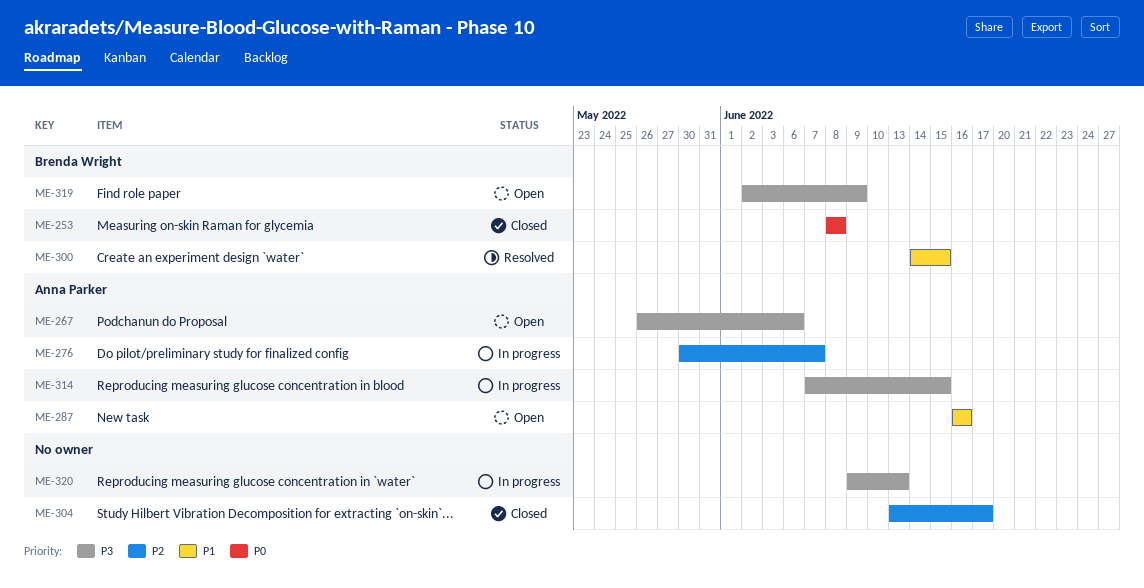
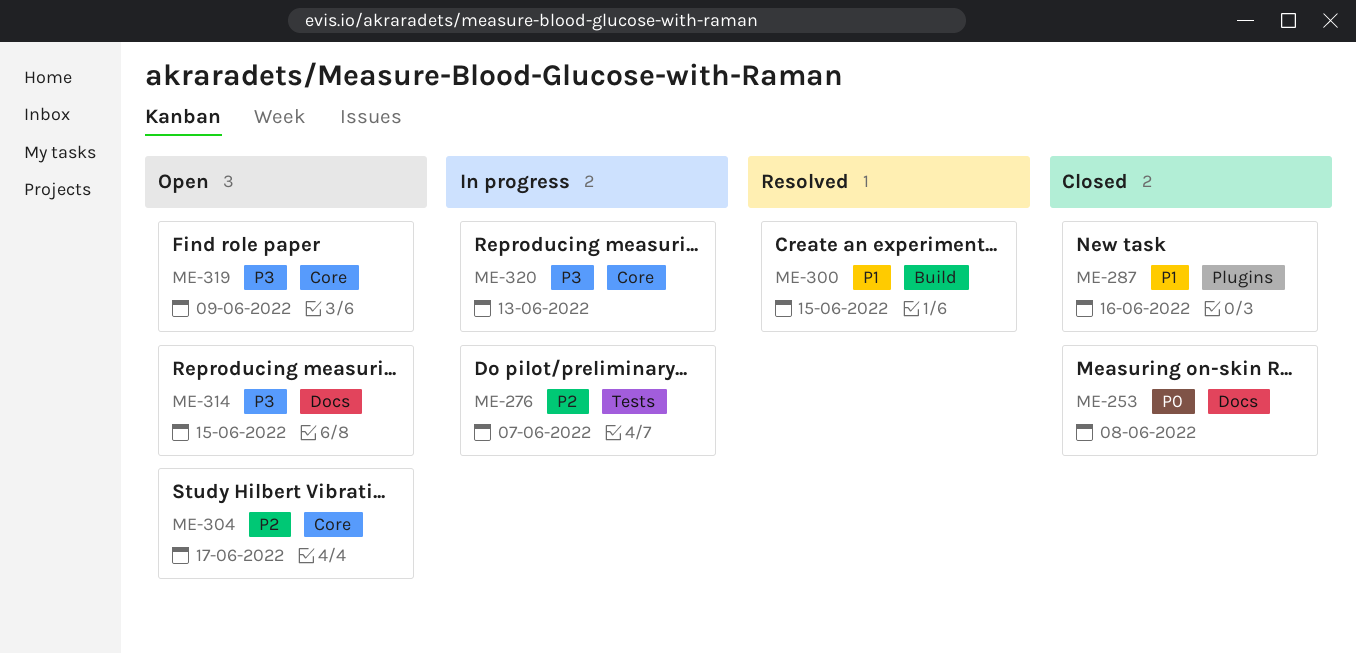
ME-267: present -> none
ME-287, status: Open -> Closed
ME-304, status: Closed -> Open
ME-314, status: In progress -> Open

